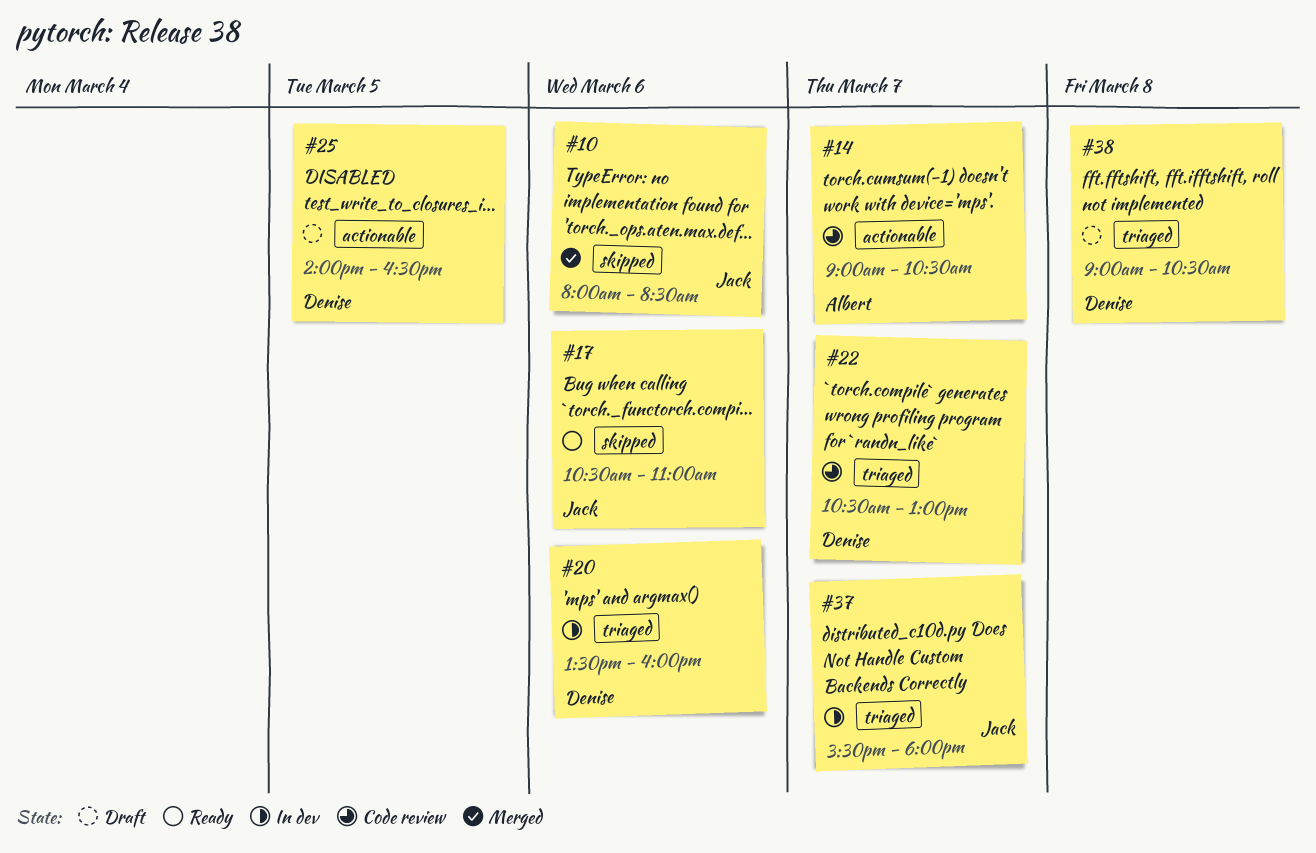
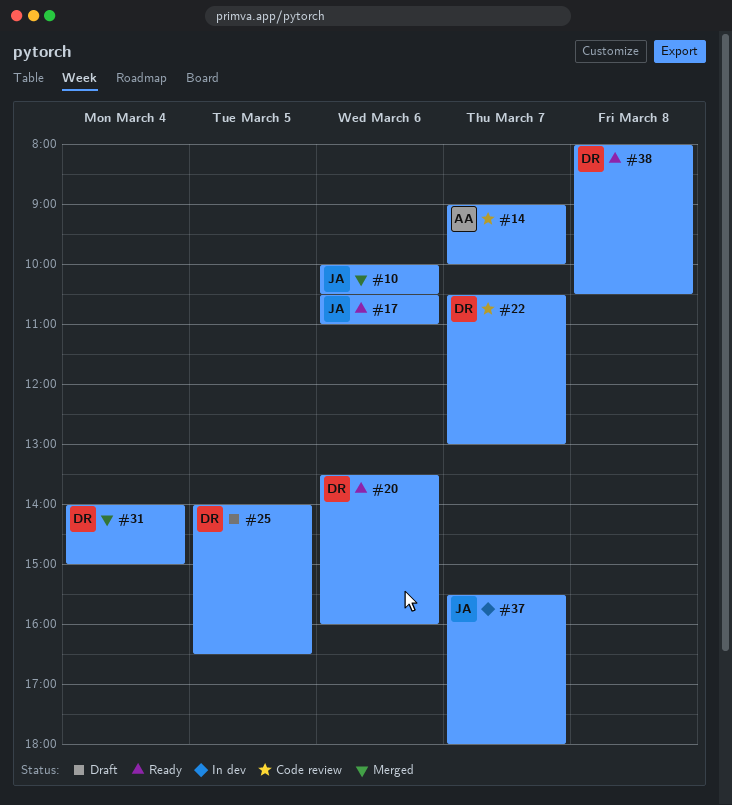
#10, begins: 08:00 -> 10:00
#10, ends: 08:30 -> 10:30
#14, ends: 10:30 -> 10:00
#20, status: In dev -> Ready
#31: none -> present
#38, status: Draft -> Ready
#38, begins: 09:00 -> 08:00

